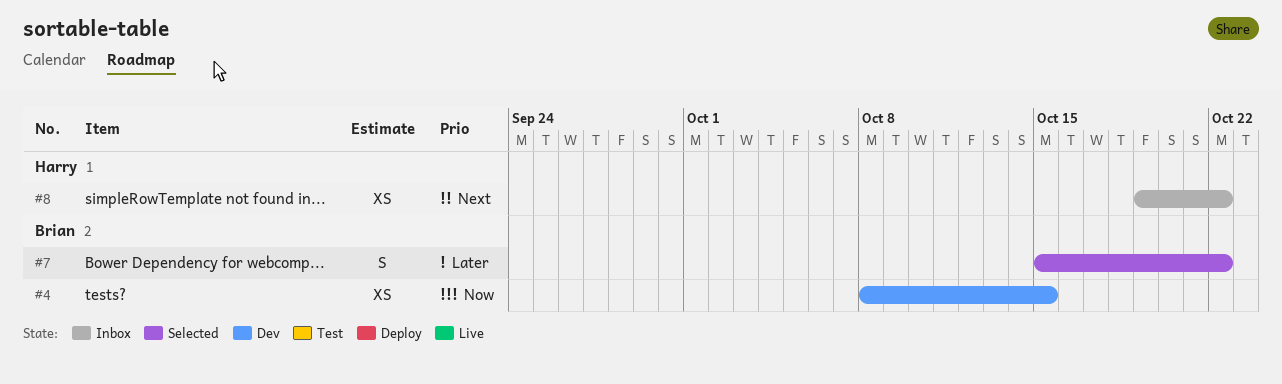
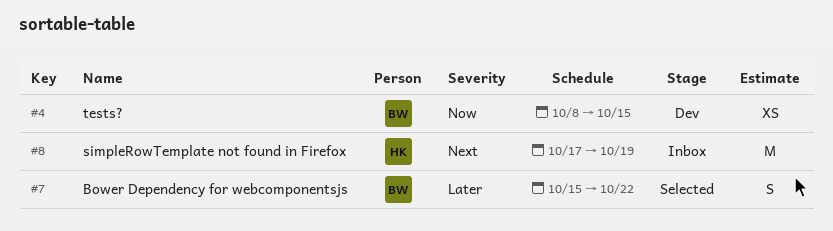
#8, estimate: XS -> M
#8, start: Oct 19 -> Oct 17
#8, due: Oct 22 -> Oct 19

